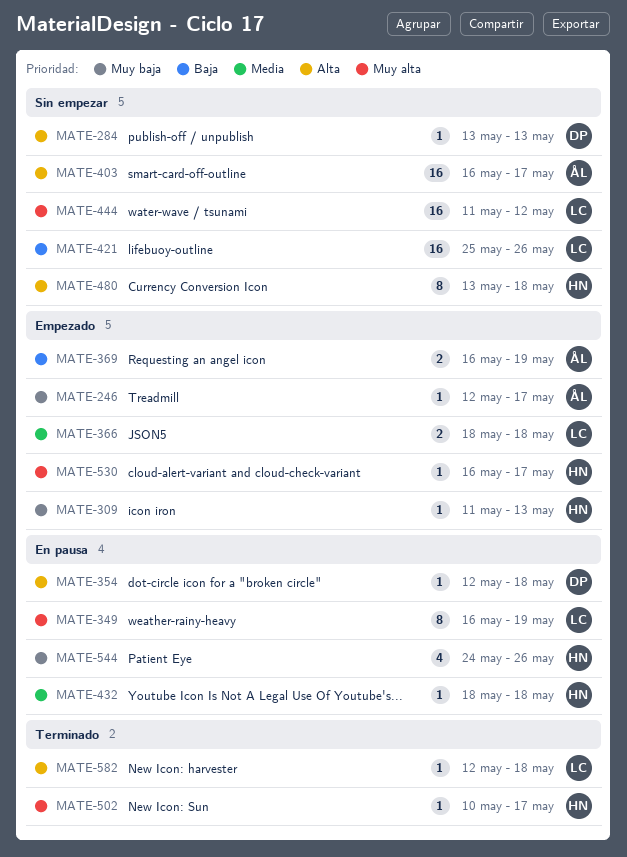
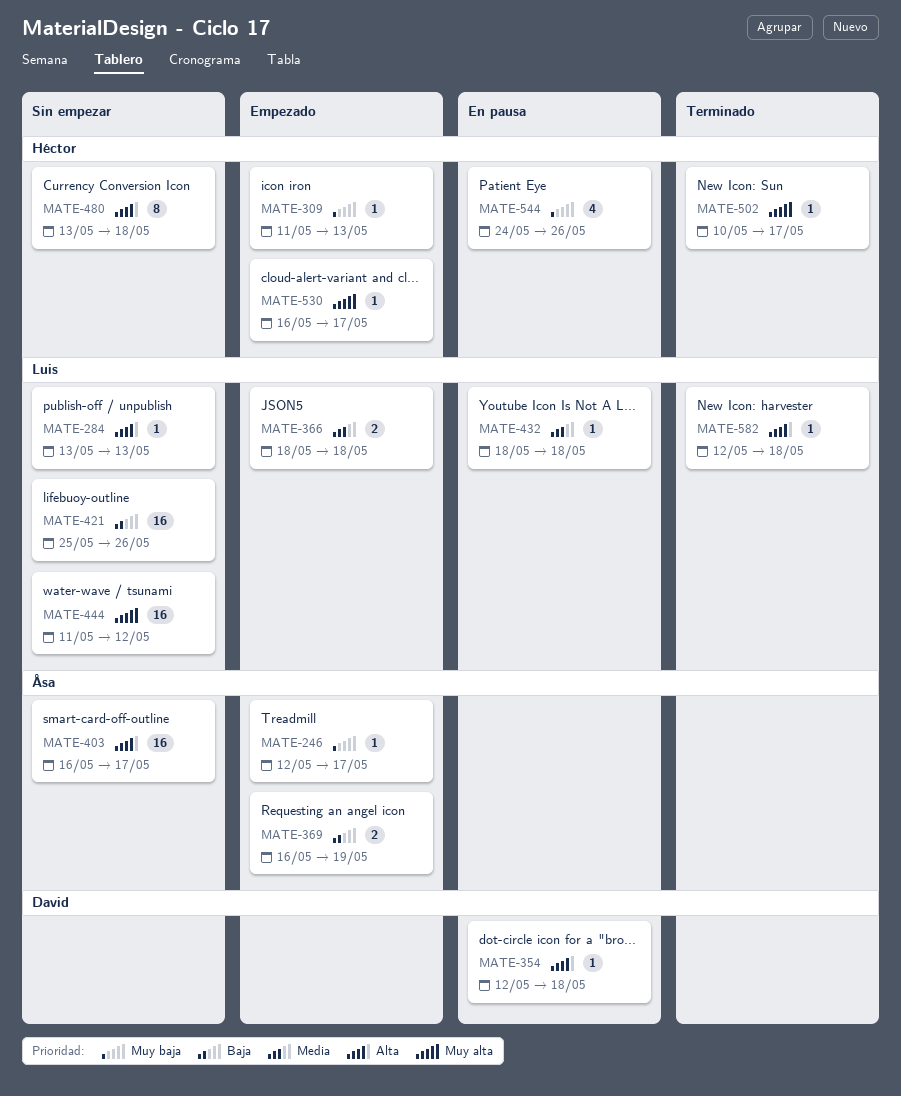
MATE-284, owner: David -> Luis
MATE-349: present -> none
MATE-432, owner: Héctor -> Luis

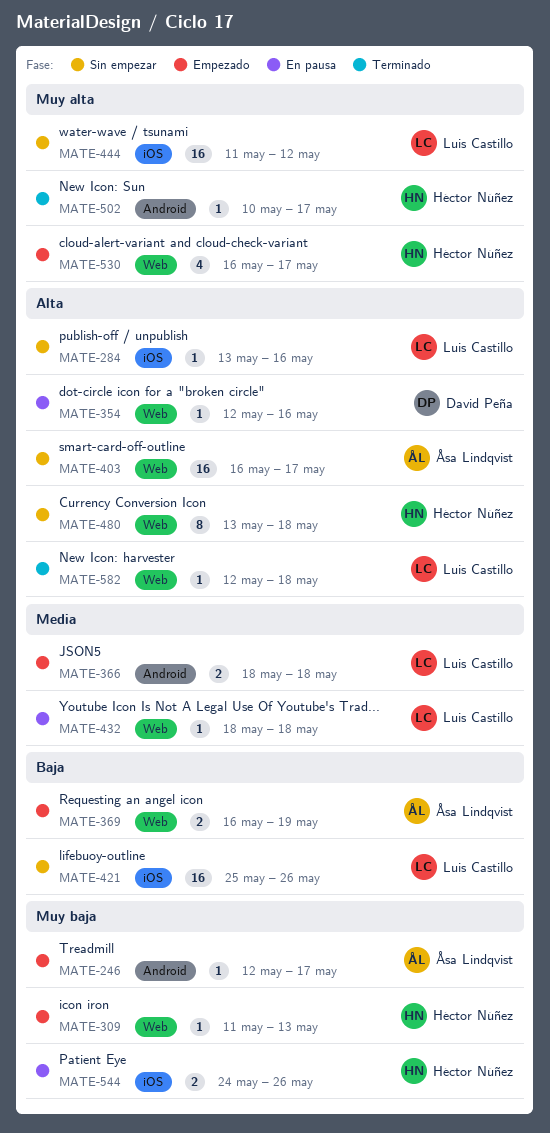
MATE-284, due: May 13 -> May 16
MATE-354, due: May 18 -> May 16
MATE-530, estimate: 1 -> 4
MATE-544, estimate: 4 -> 2

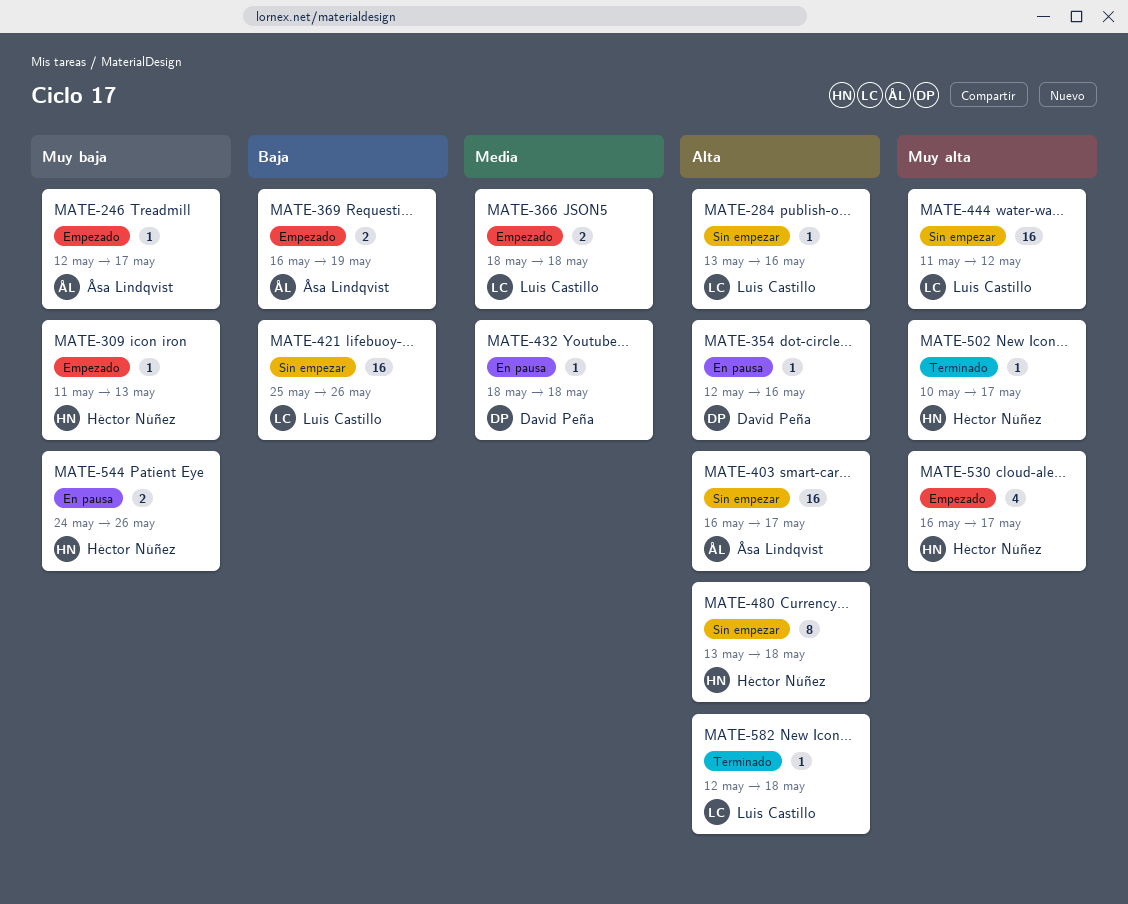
MATE-432, owner: Luis Castillo -> David Peña

